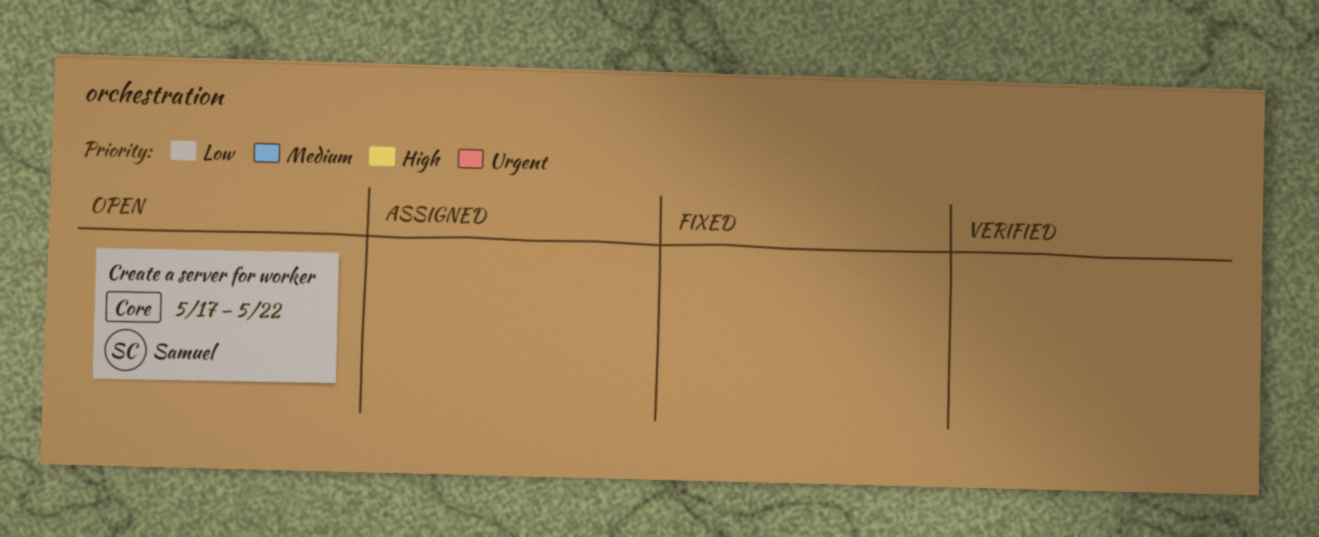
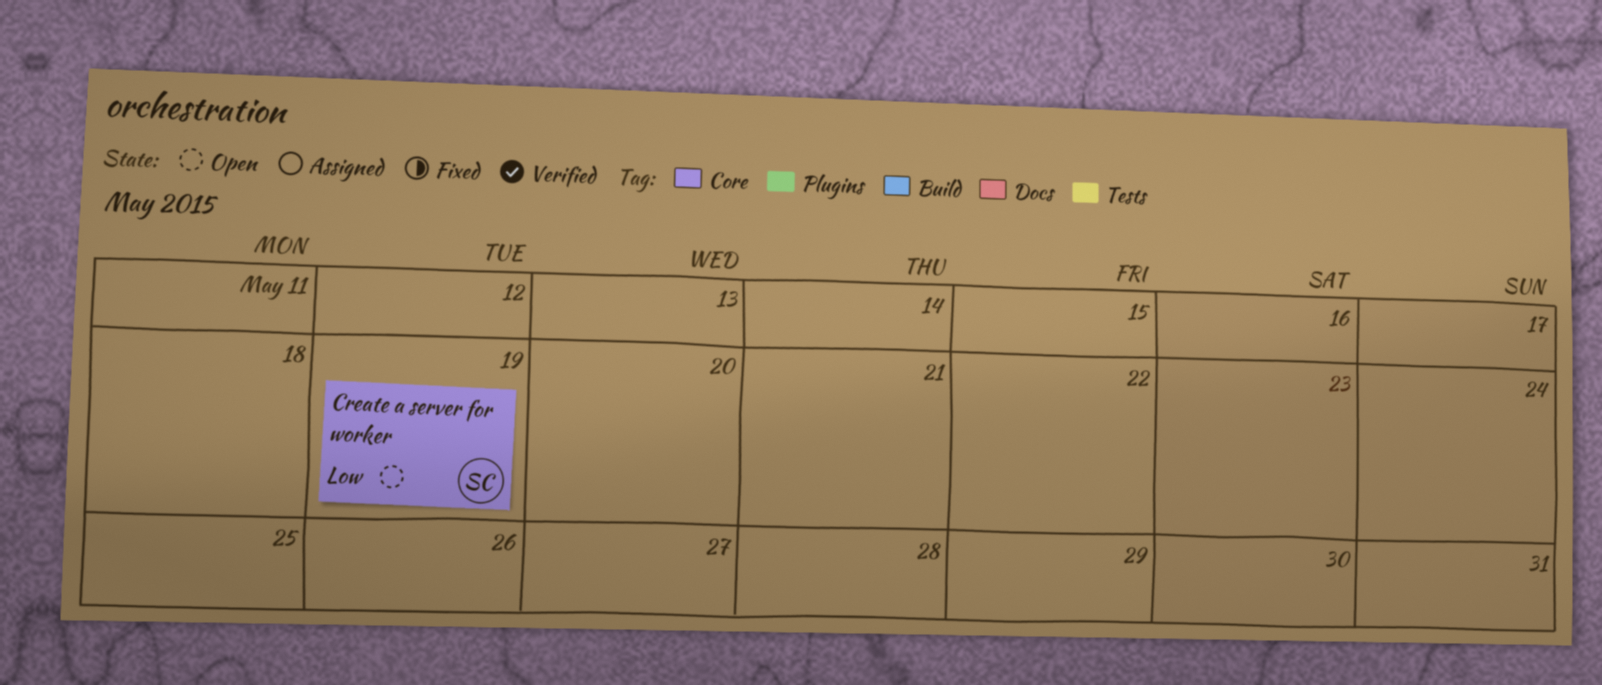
Create a server for worker, due: May 22 -> May 19

